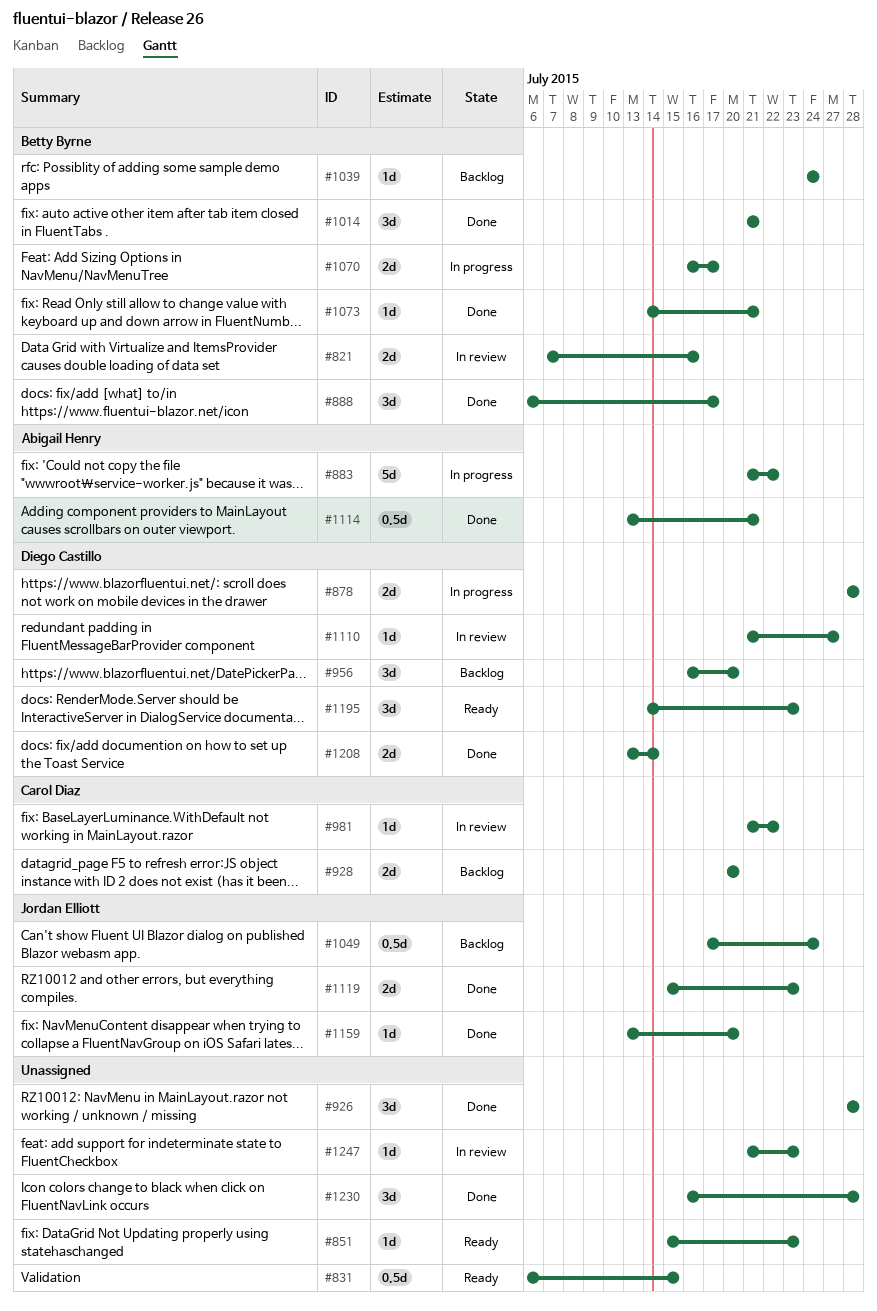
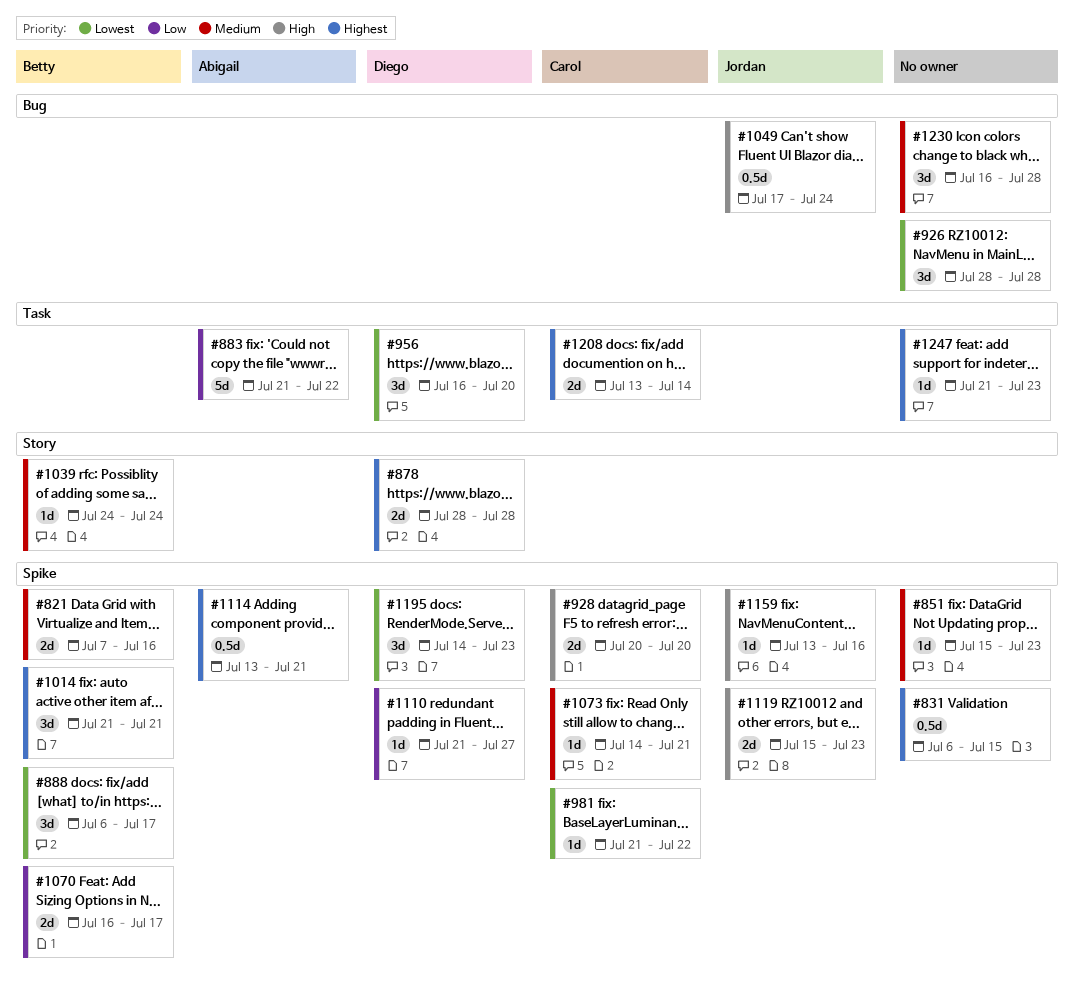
#1073, owner: Betty Byrne -> Carol Diaz
#1159, due: Jul 20 -> Jul 16
#1208, owner: Diego Castillo -> Carol Diaz

